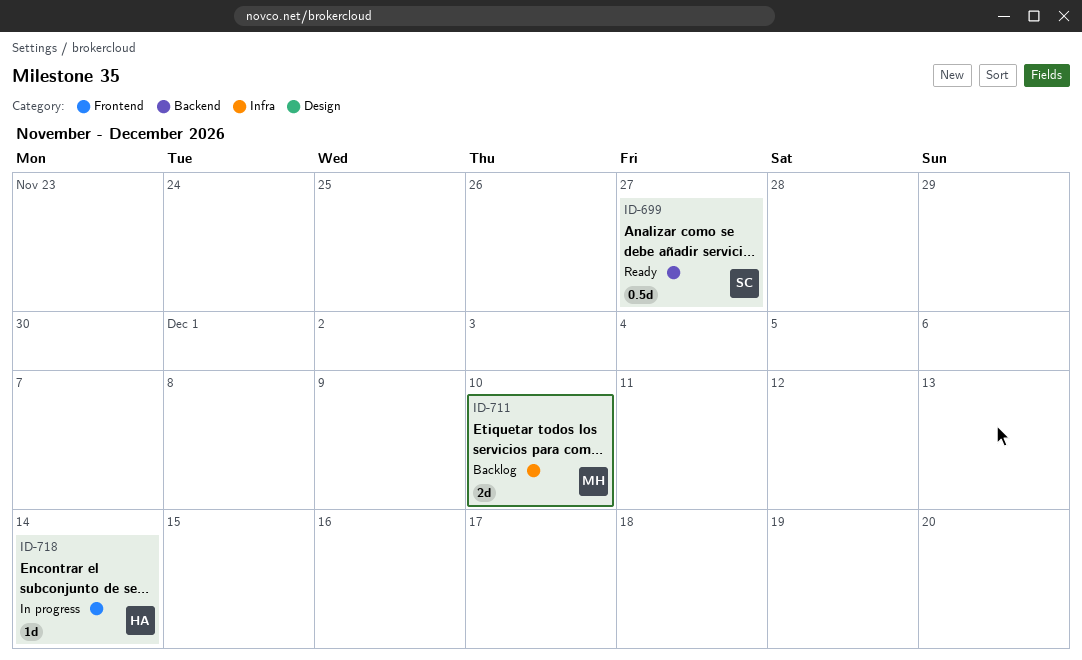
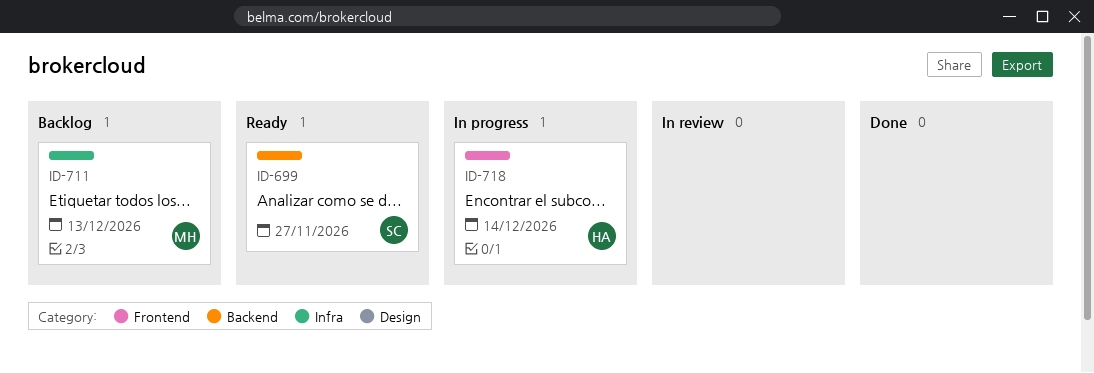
ID-711, due: Dec 10 -> Dec 13

